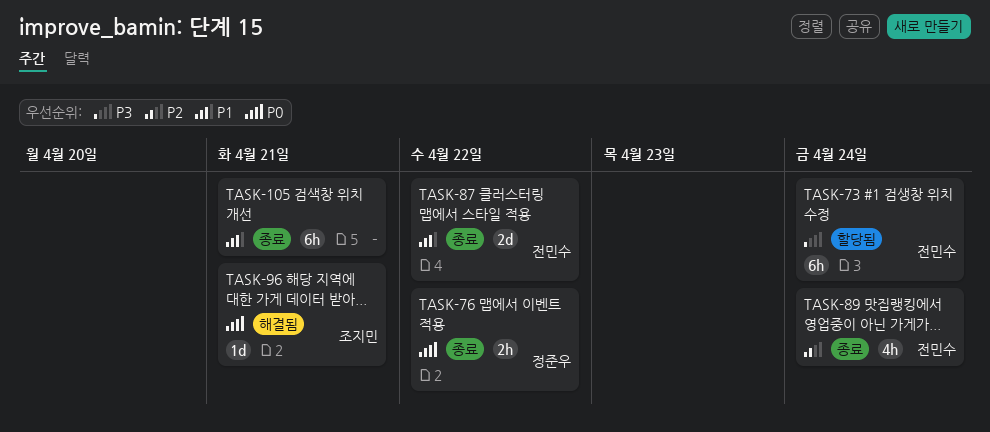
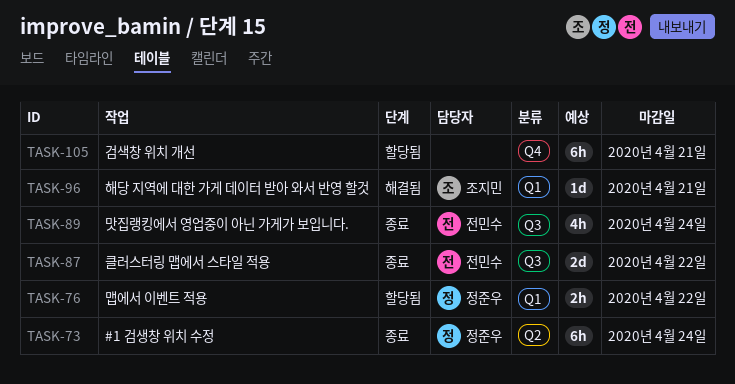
TASK-73, status: 할당됨 -> 종료
TASK-73, owner: 전민수 -> 정준우
TASK-76, status: 종료 -> 할당됨
TASK-105, status: 종료 -> 할당됨

